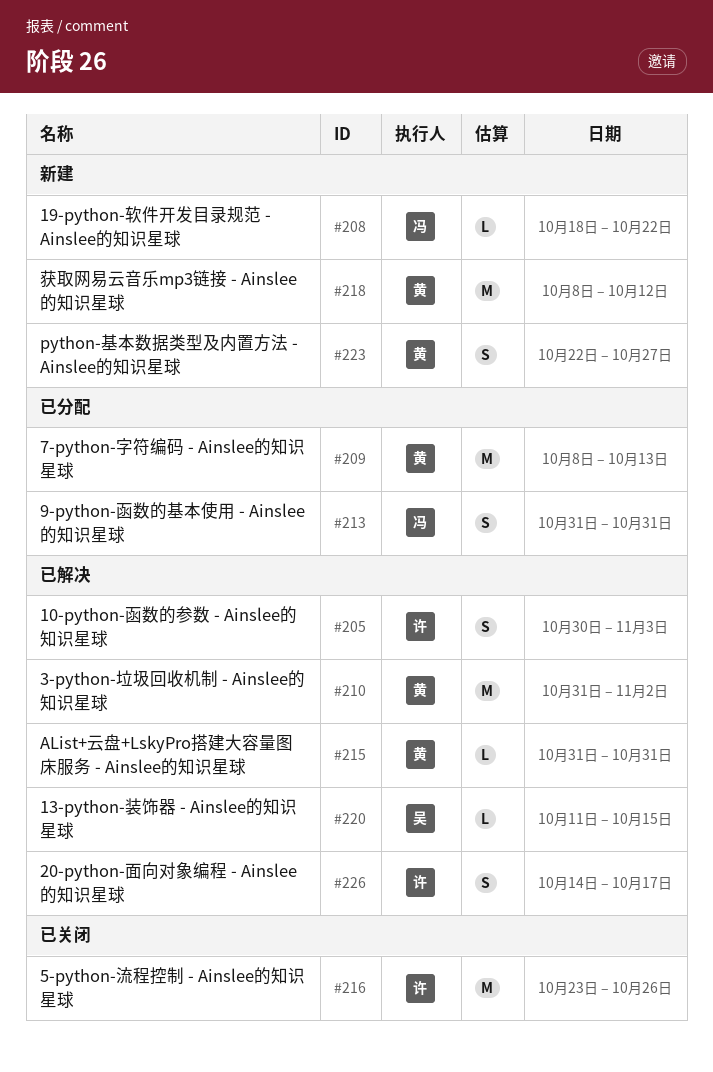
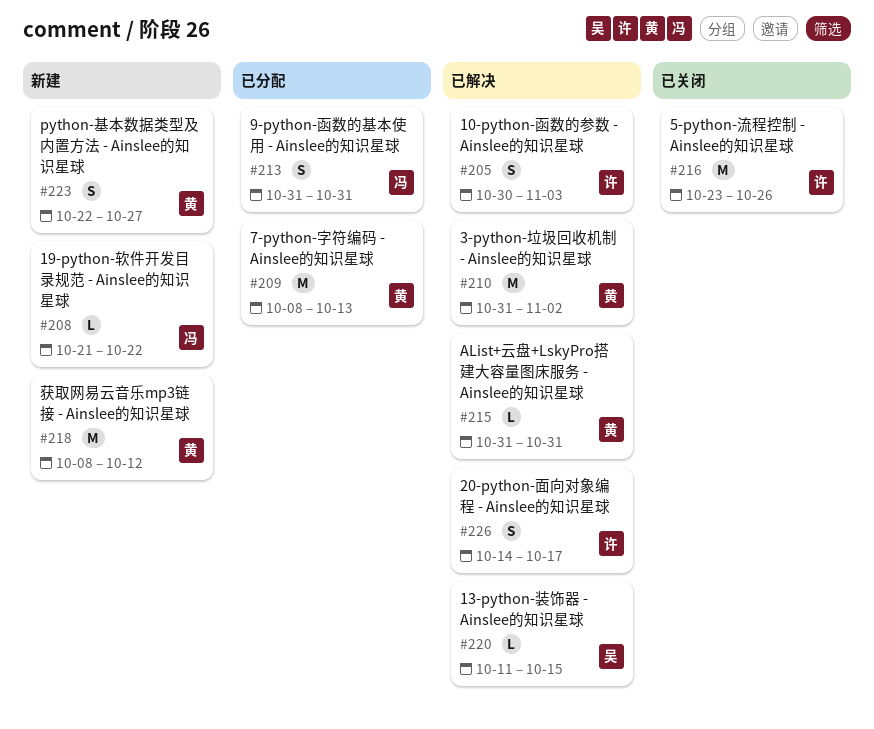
#208, start: Oct 18 -> Oct 21

